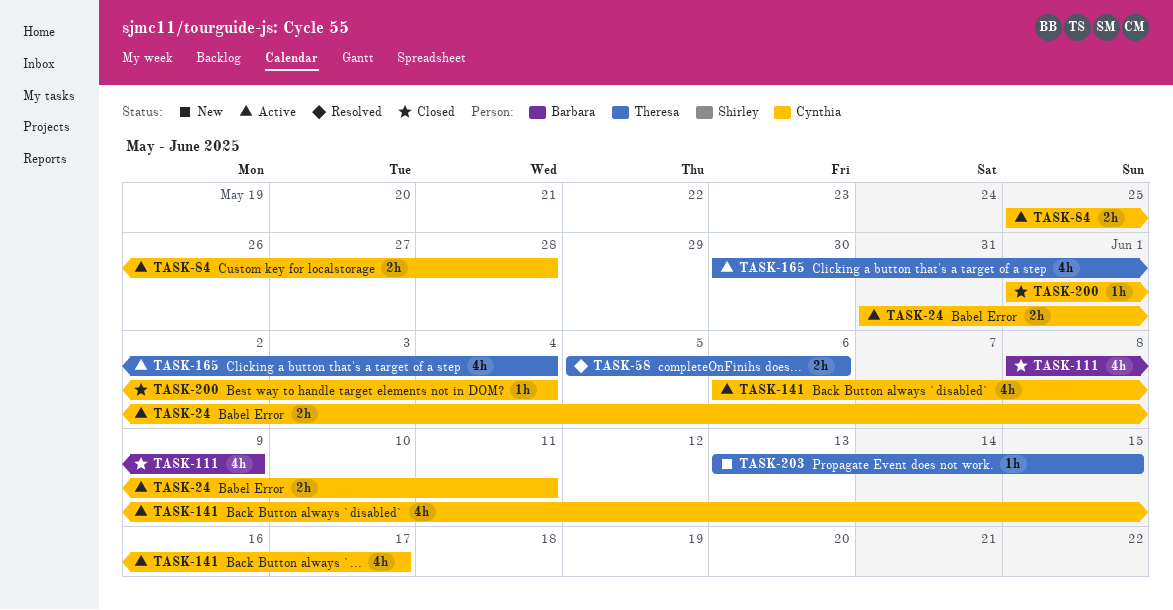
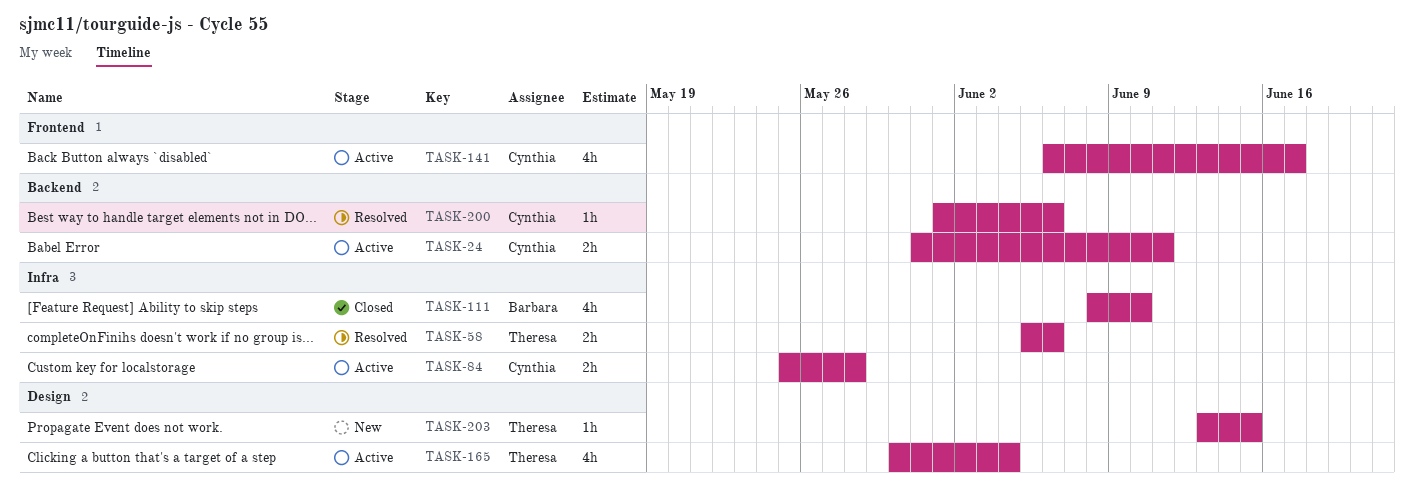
TASK-111, due: Jun 9 -> Jun 10
TASK-200, status: Closed -> Resolved
TASK-200, due: Jun 4 -> Jun 6

